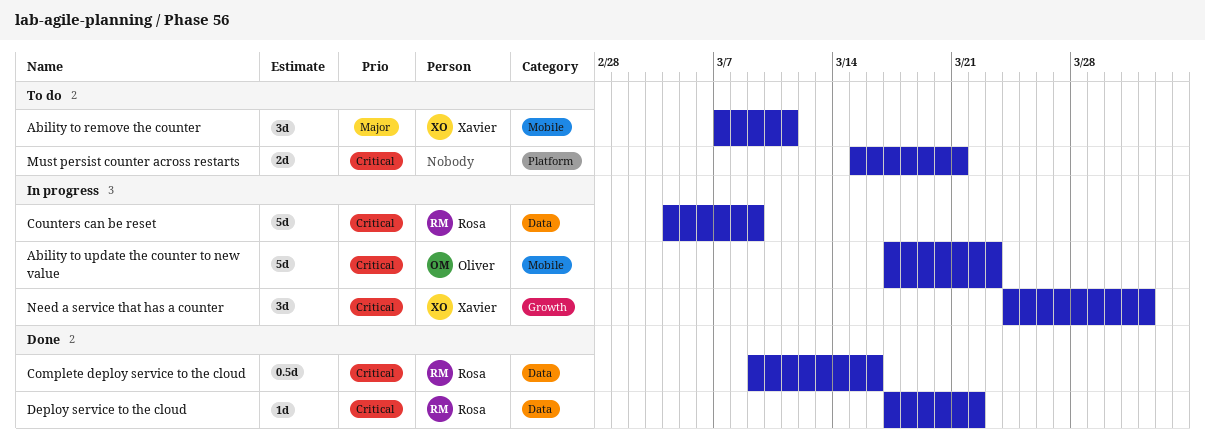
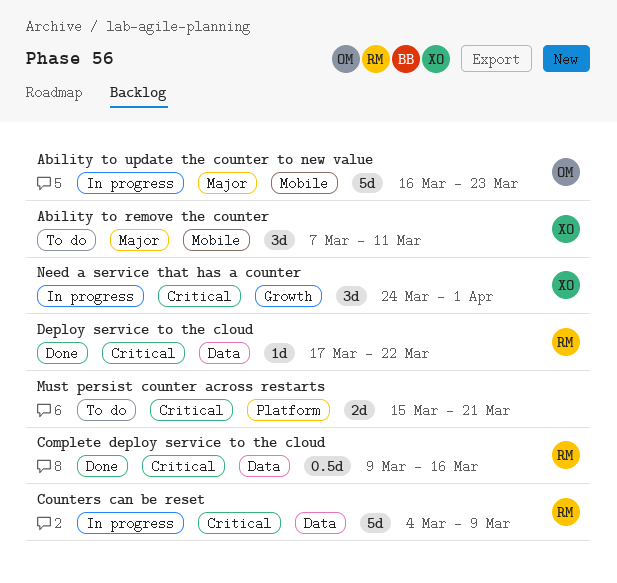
Ability to update the counter to new value, priority: Critical -> Major
Ability to update the counter to new value, start: Mar 17 -> Mar 16

